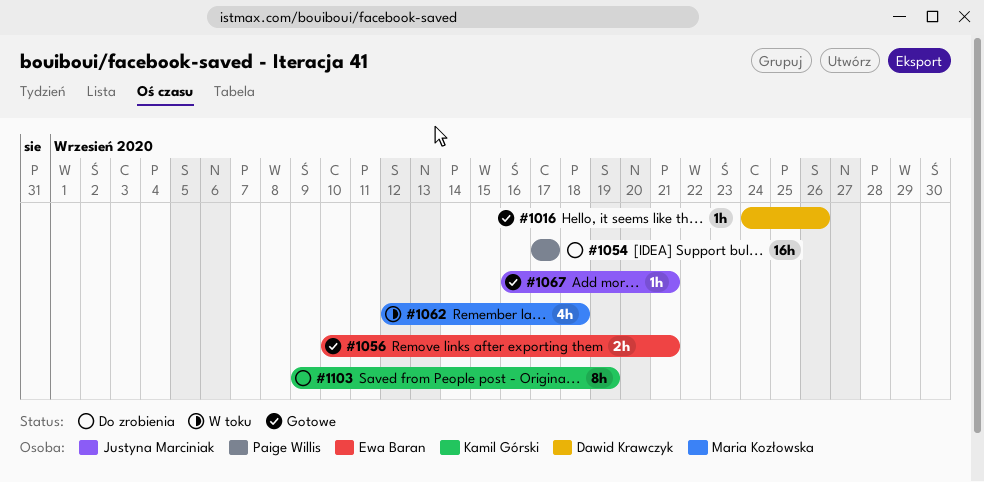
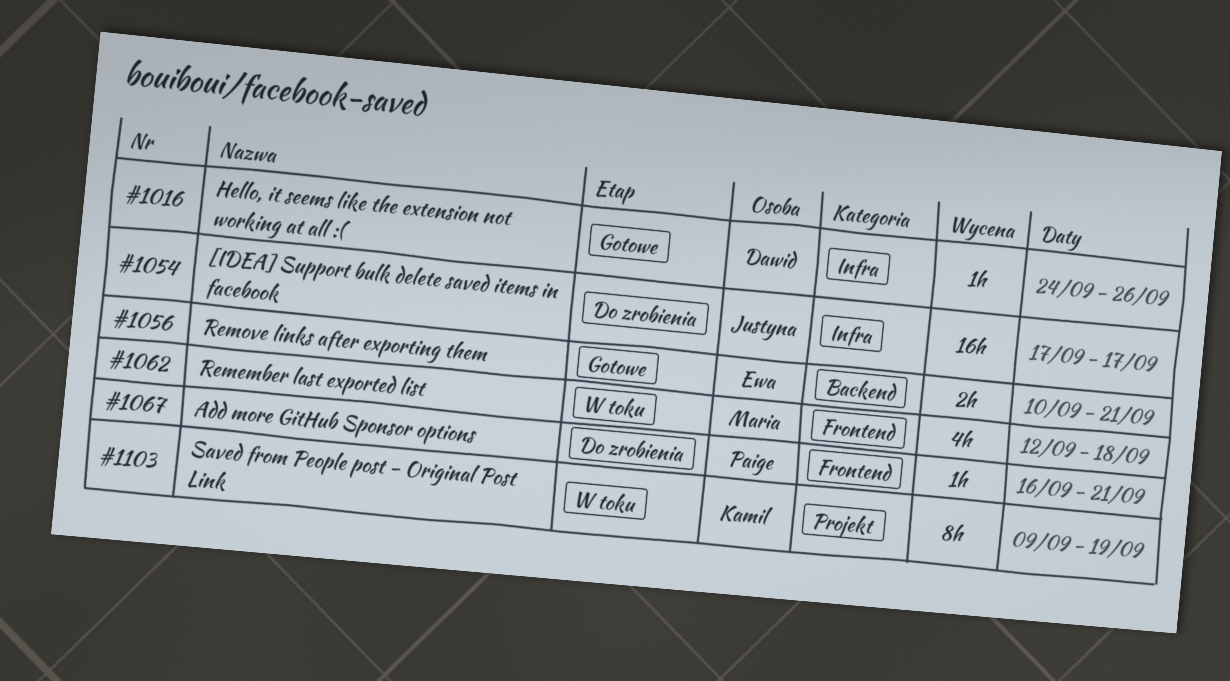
#1054, owner: Paige Willis -> Justyna Marciniak
#1067, status: Gotowe -> Do zrobienia
#1067, owner: Justyna Marciniak -> Paige Willis
#1103, status: Do zrobienia -> W toku

